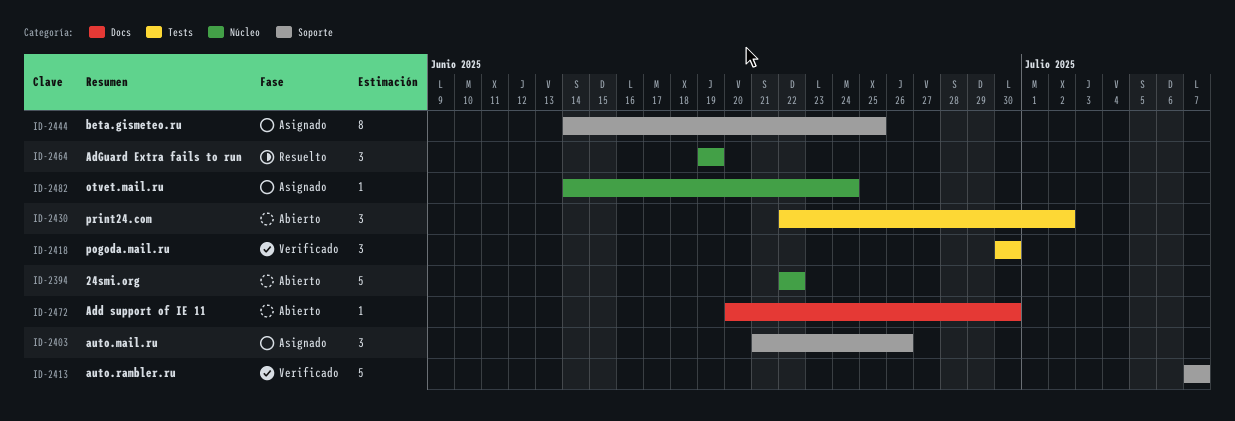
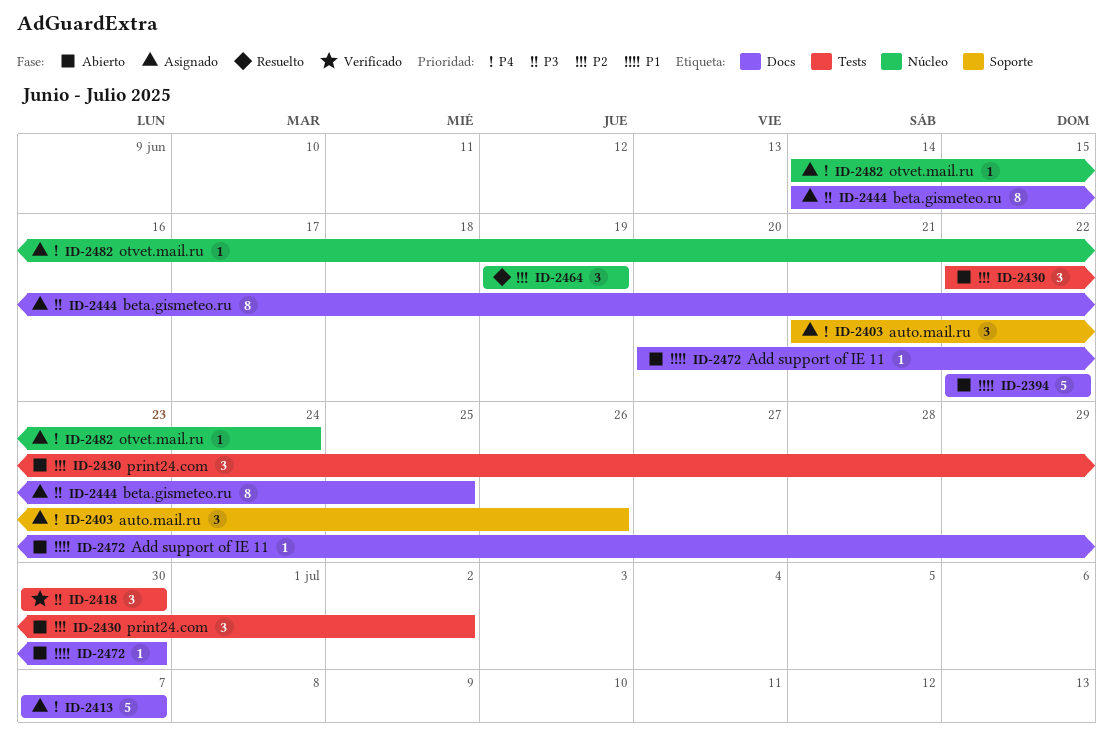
ID-2394, label: Núcleo -> Docs
ID-2413, status: Verificado -> Asignado
ID-2413, label: Soporte -> Docs
ID-2444, label: Soporte -> Docs

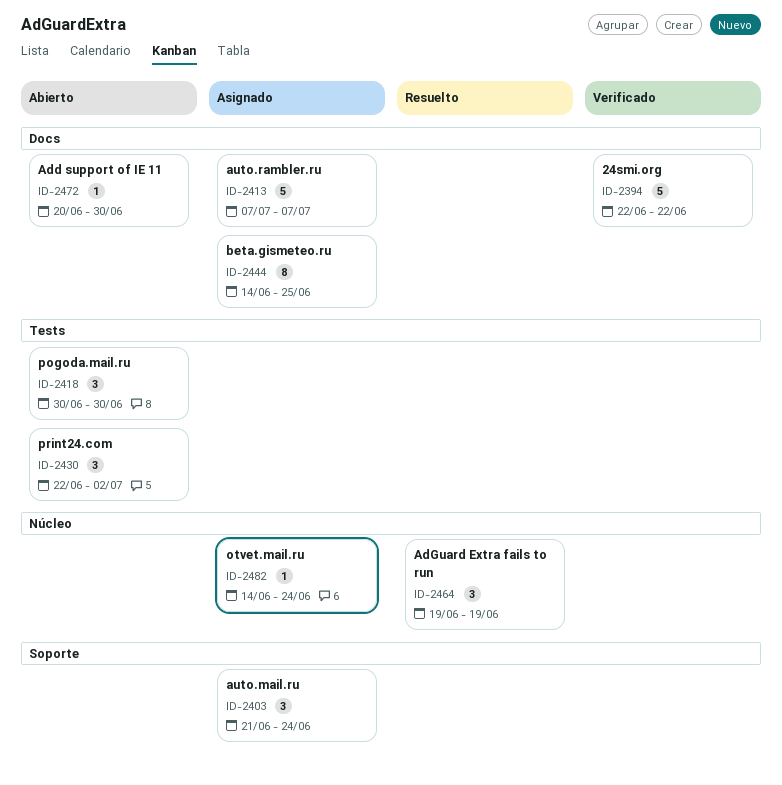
ID-2394, status: Abierto -> Verificado
ID-2403, due: Jun 26 -> Jun 24
ID-2418, status: Verificado -> Abierto

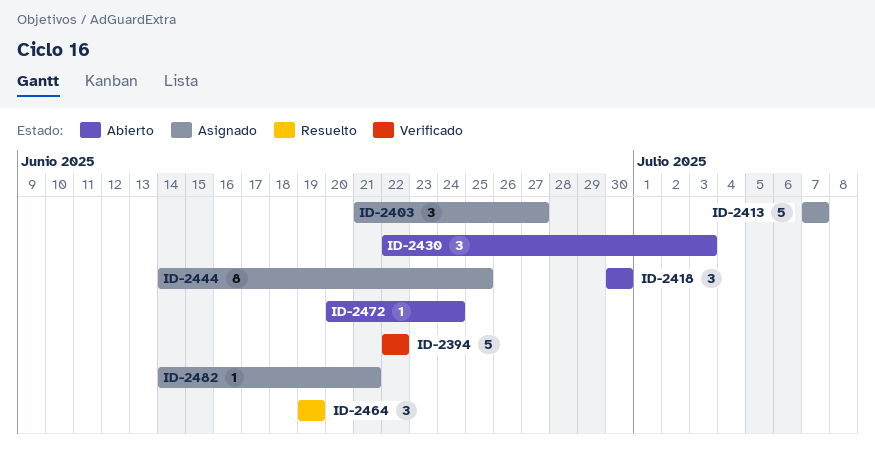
ID-2403, due: Jun 24 -> Jun 27
ID-2430, due: Jul 2 -> Jul 3
ID-2472, due: Jun 30 -> Jun 24
ID-2482, due: Jun 24 -> Jun 21

